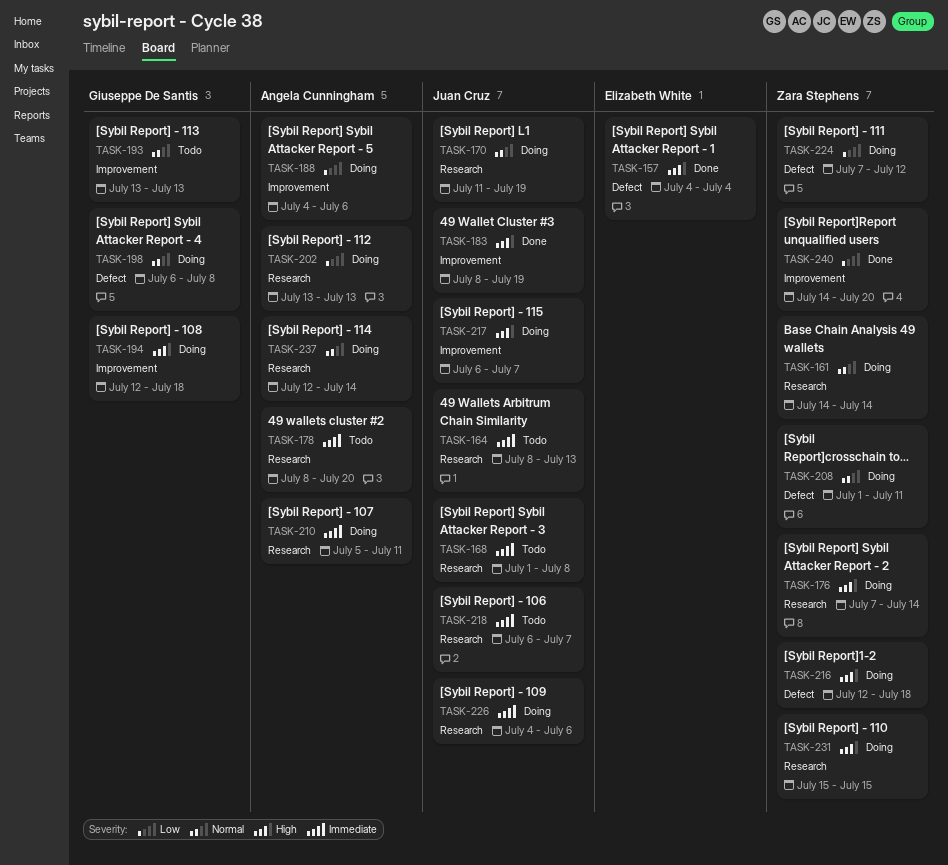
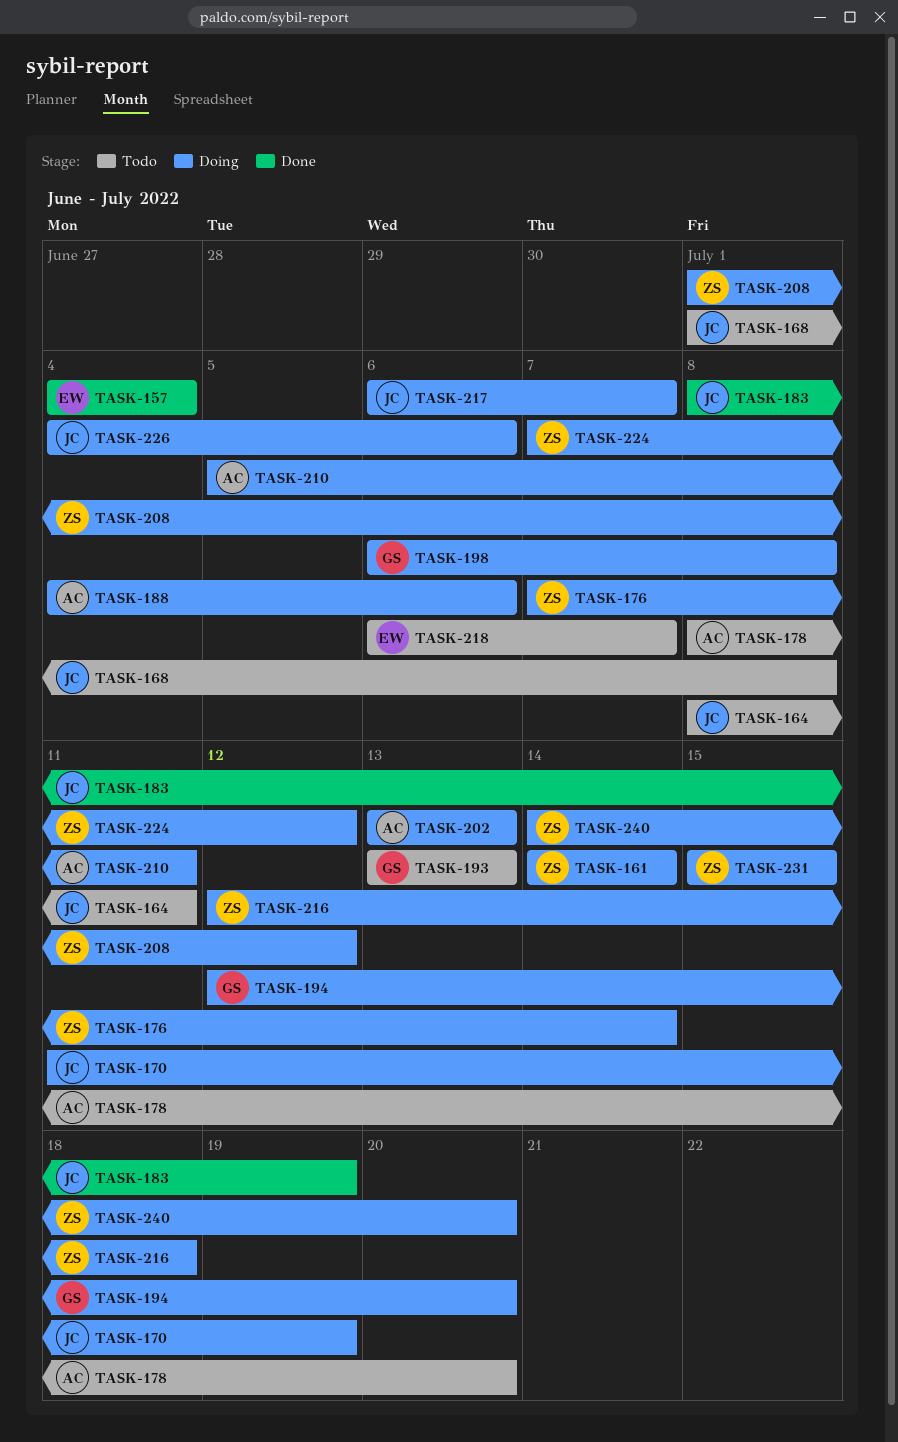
TASK-164, due: Jul 13 -> Jul 11
TASK-194, due: Jul 18 -> Jul 20
TASK-208, due: Jul 11 -> Jul 12
TASK-218, owner: Juan Cruz -> Elizabeth White
TASK-237: present -> none
TASK-240, status: Done -> Doing

